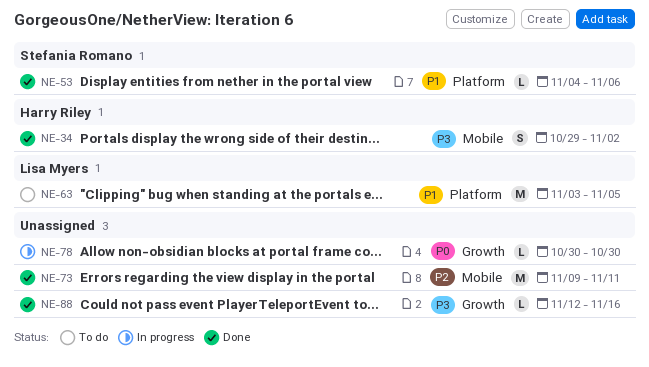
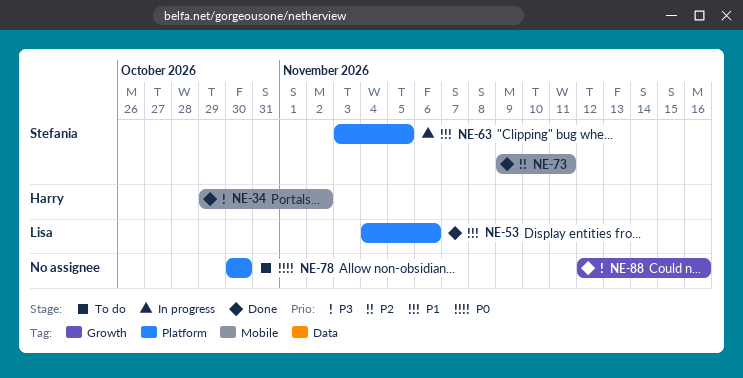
NE-53, owner: Stefania Romano -> Lisa Myers
NE-63, status: To do -> In progress
NE-63, owner: Lisa Myers -> Stefania Romano
NE-73, owner: none -> Stefania Romano
NE-78, status: In progress -> To do
NE-78, label: Growth -> Platform

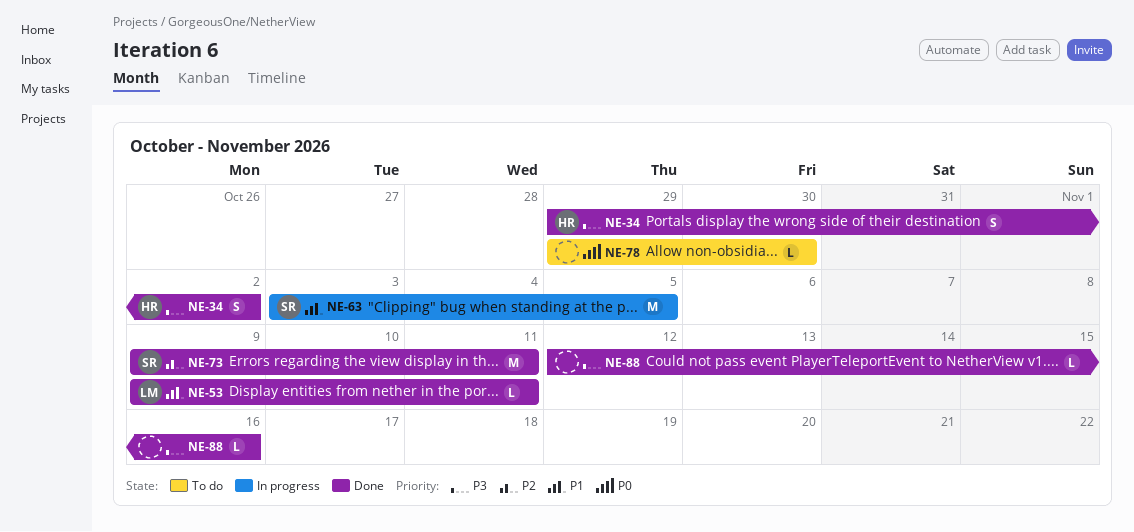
NE-53, start: Nov 4 -> Nov 9
NE-53, due: Nov 6 -> Nov 11
NE-78, start: Oct 30 -> Oct 29

